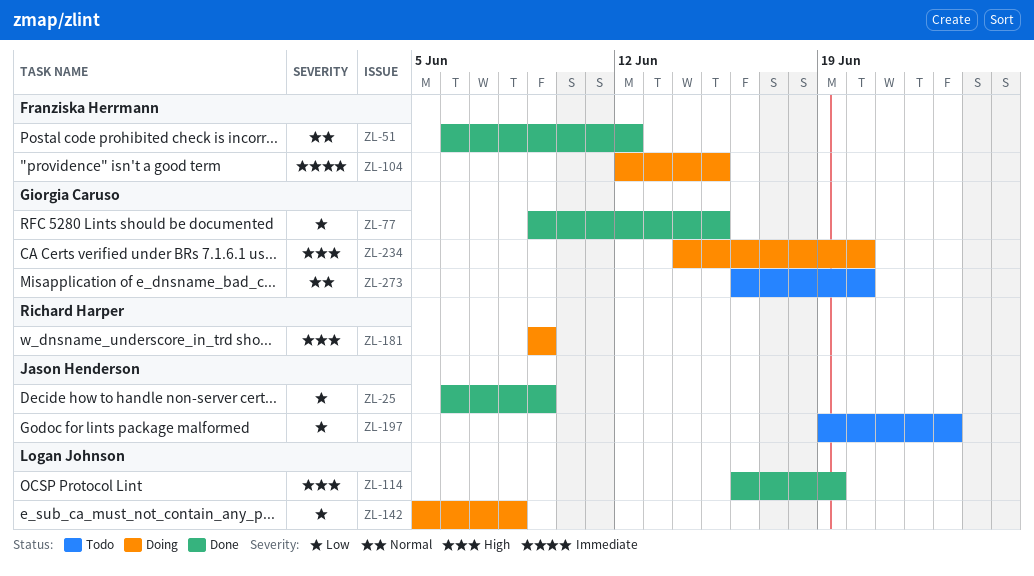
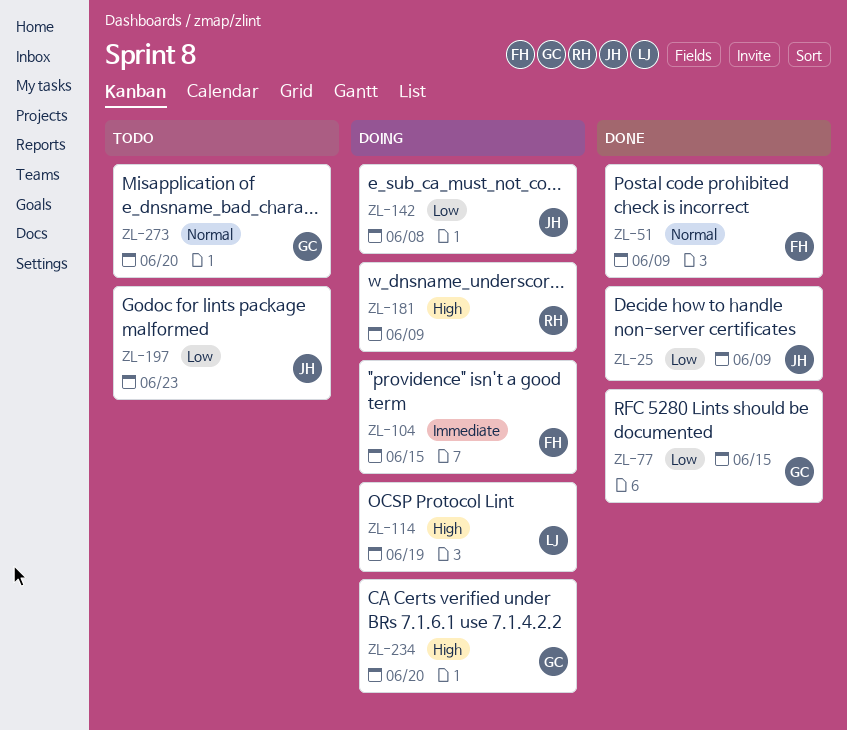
ZL-51, due: Jun 12 -> Jun 9
ZL-114, status: Done -> Doing
ZL-142, owner: Logan Johnson -> Jason Henderson

